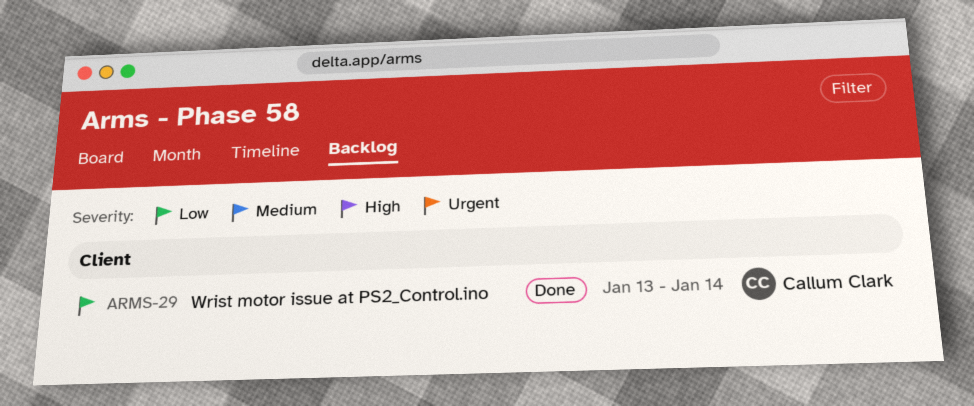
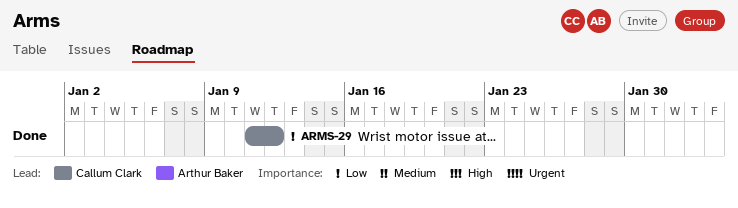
ARMS-29, start: Jan 13 -> Jan 11
ARMS-29, due: Jan 14 -> Jan 12

